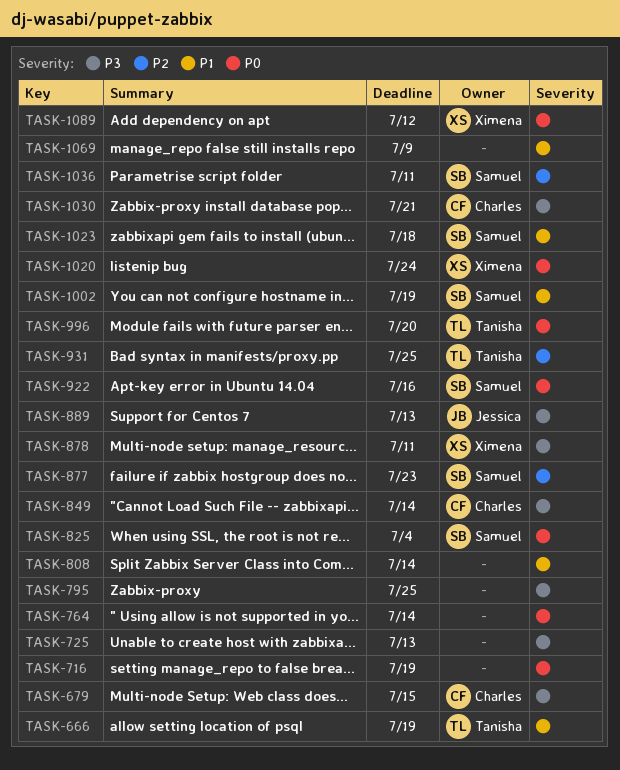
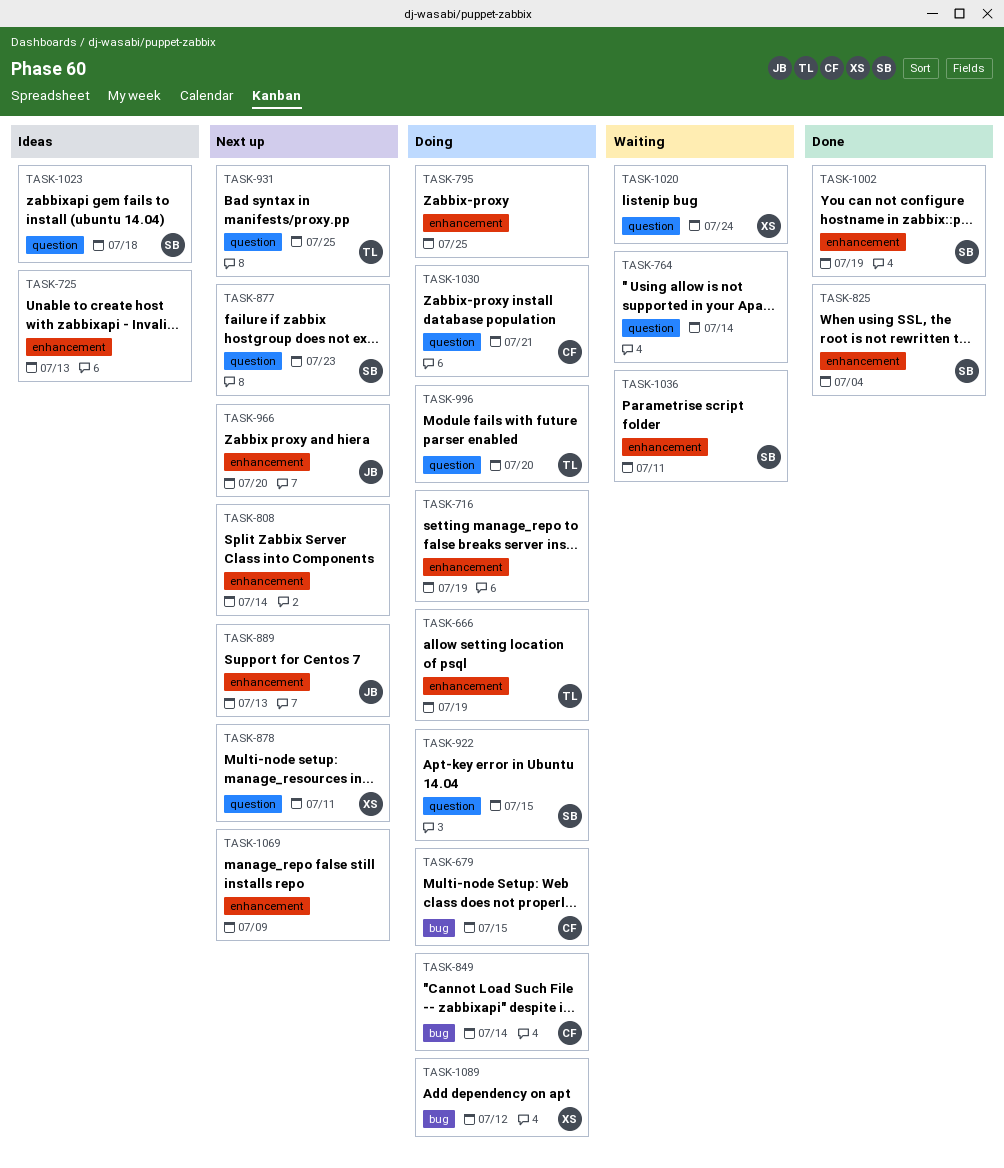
TASK-922, due: Jul 16 -> Jul 15
TASK-966: none -> present

